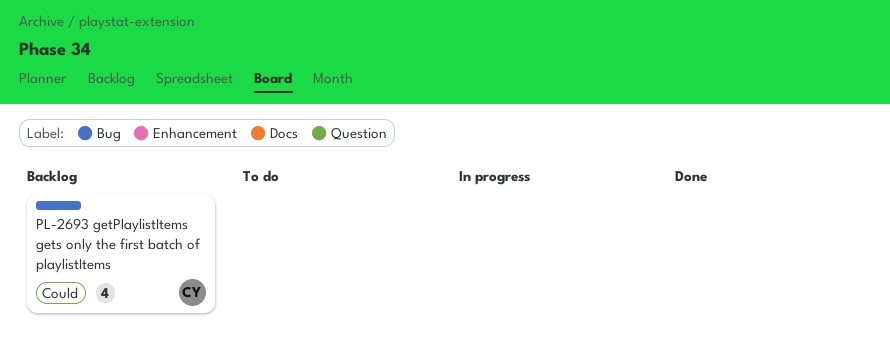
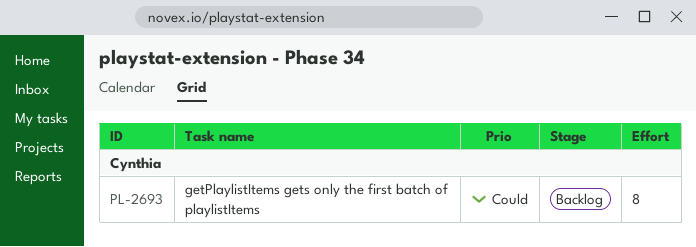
PL-2693, estimate: 4 -> 8

